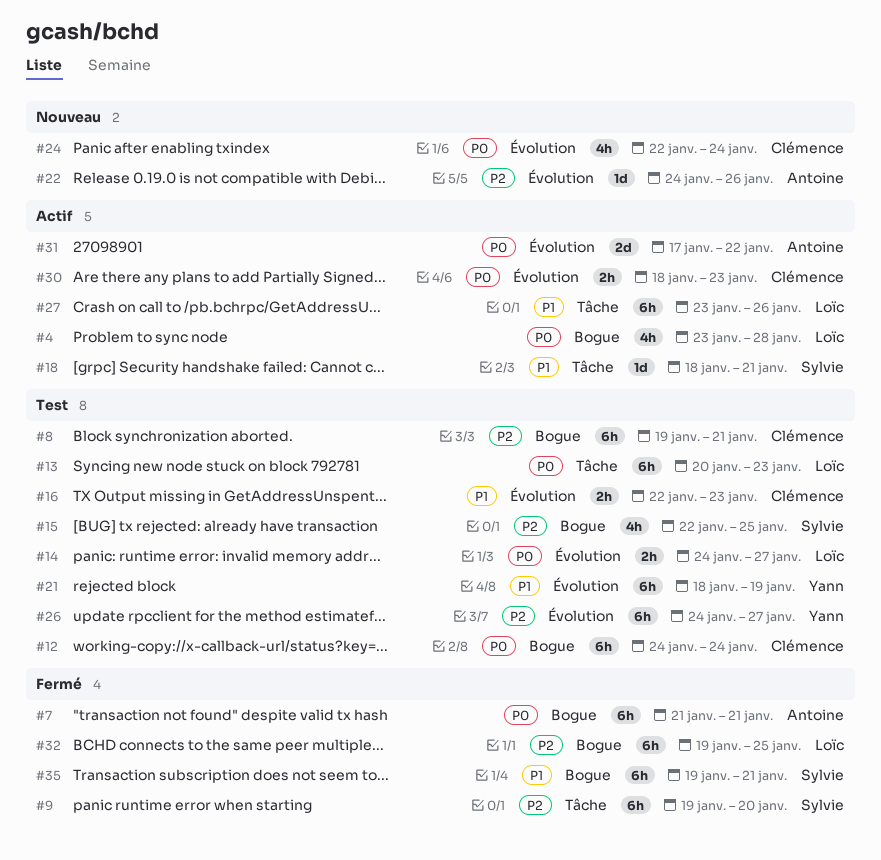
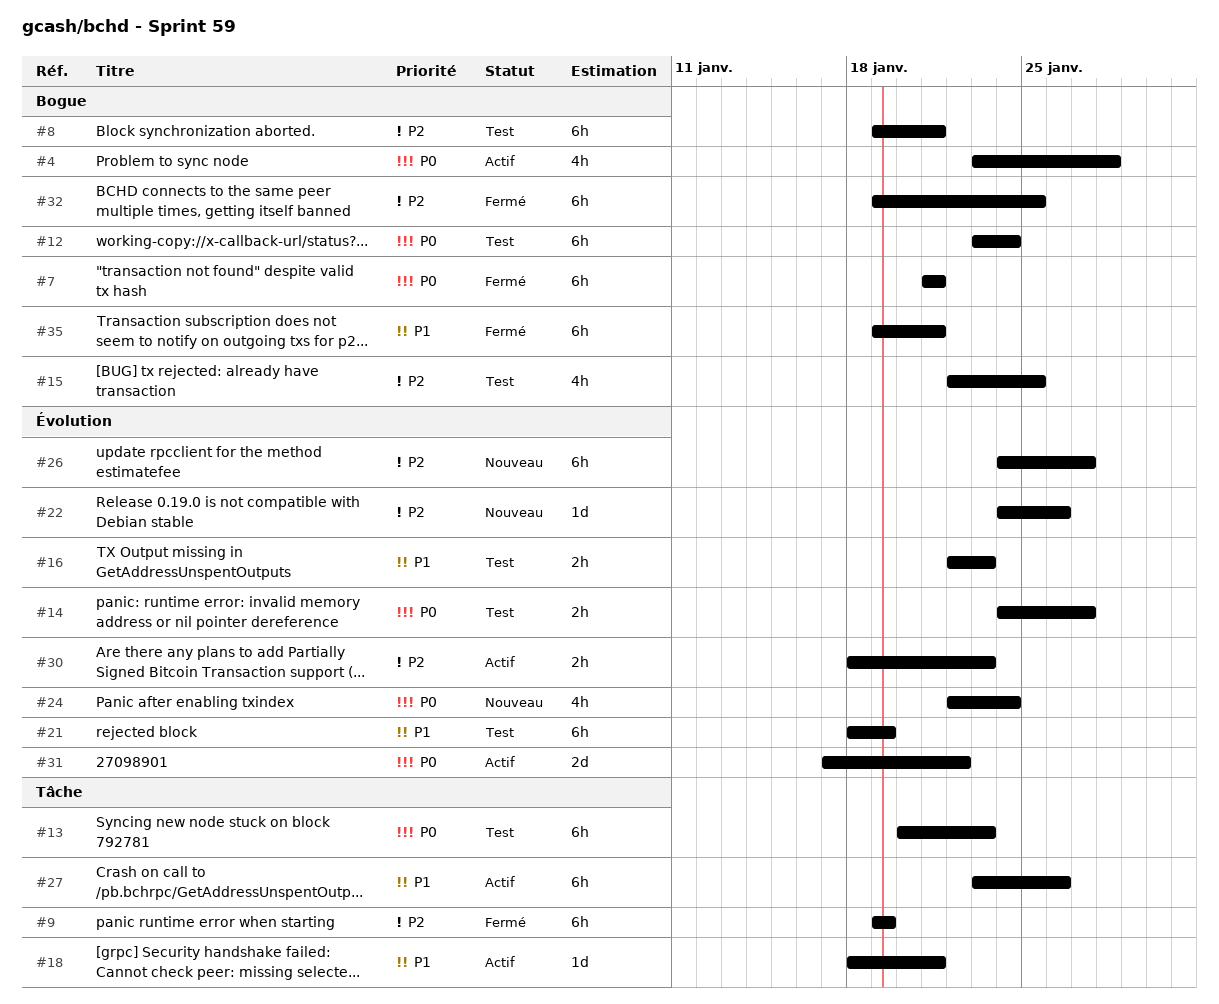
#9, due: Jan 20 -> Jan 19
#12, start: Jan 24 -> Jan 23
#26, status: Test -> Nouveau
#30, priority: P0 -> P2

